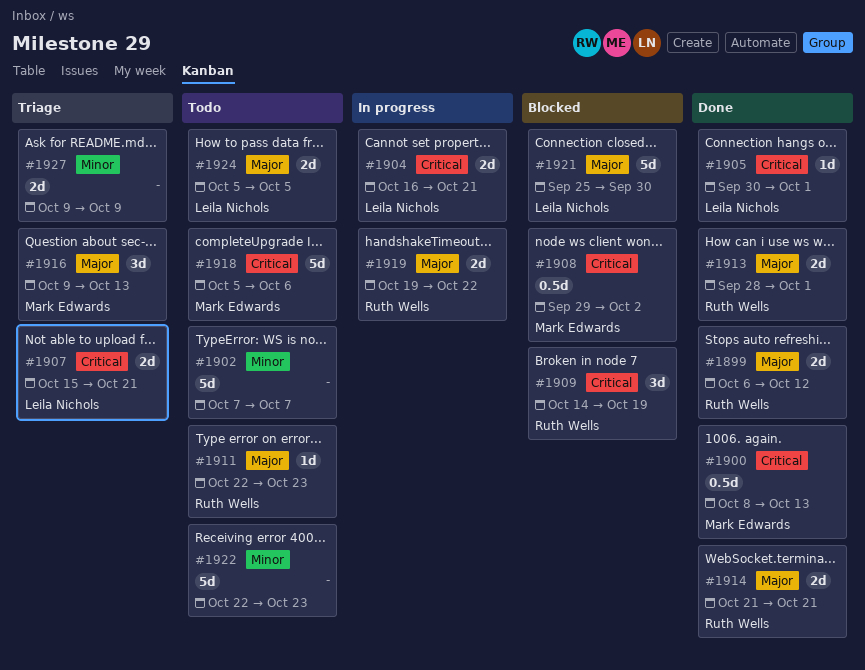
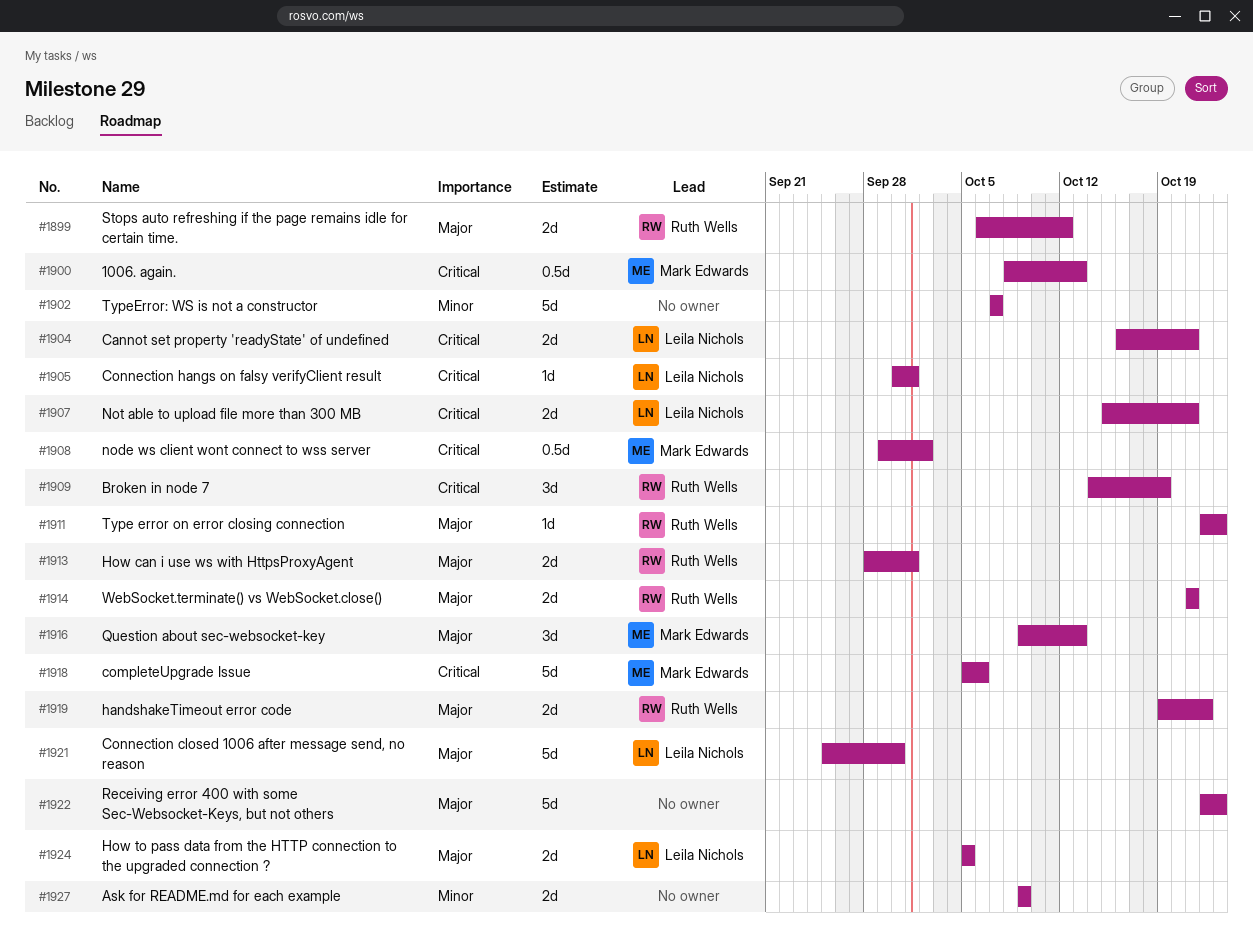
#1922, priority: Minor -> Major

